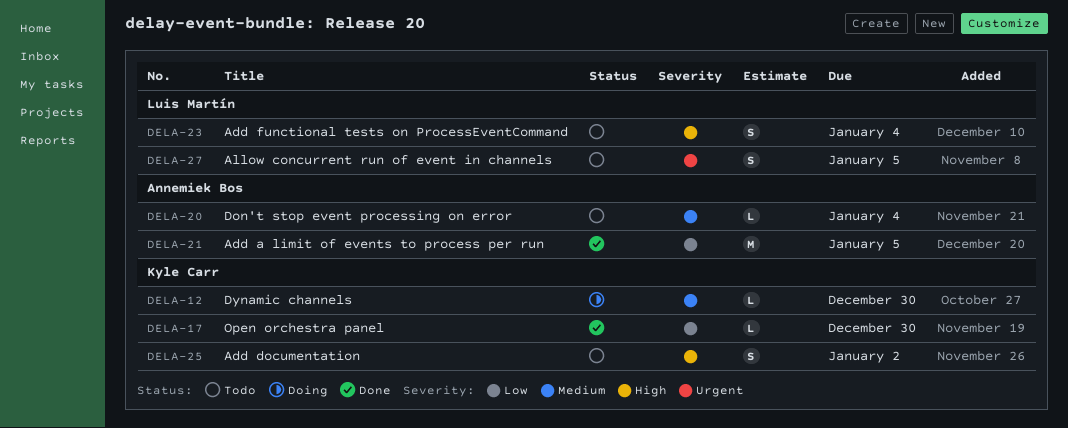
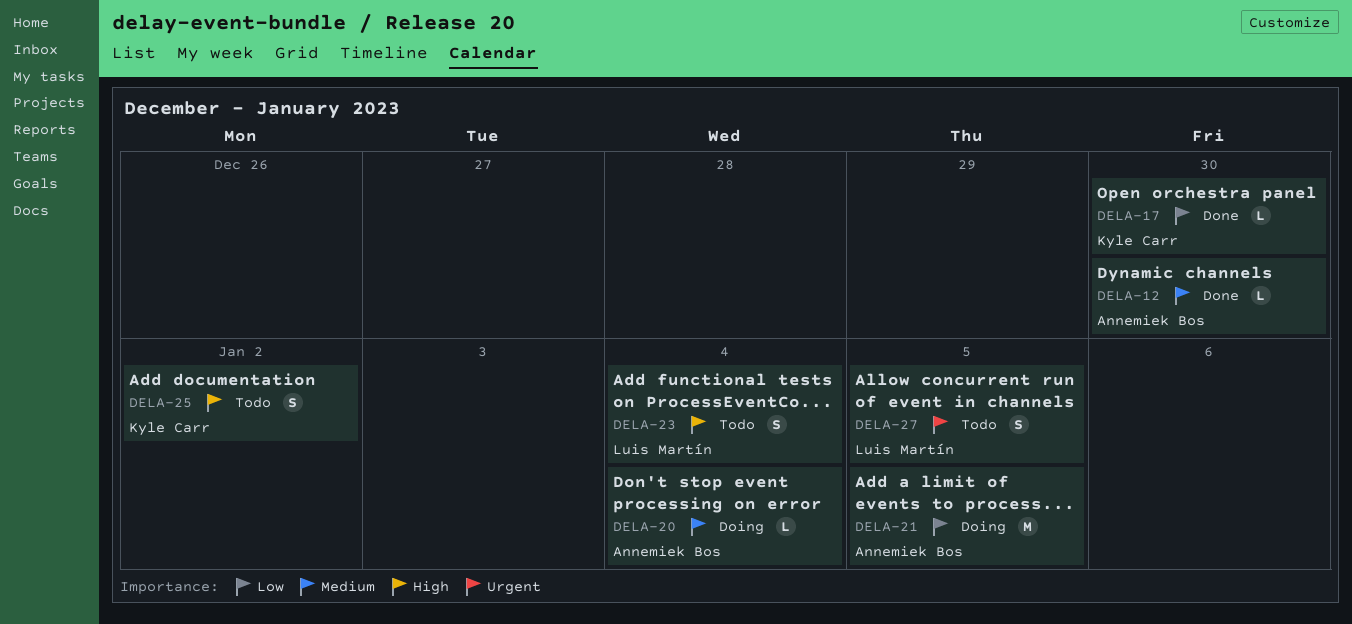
DELA-12, status: Doing -> Done
DELA-12, owner: Kyle Carr -> Annemiek Bos
DELA-20, status: Todo -> Doing
DELA-21, status: Done -> Doing

